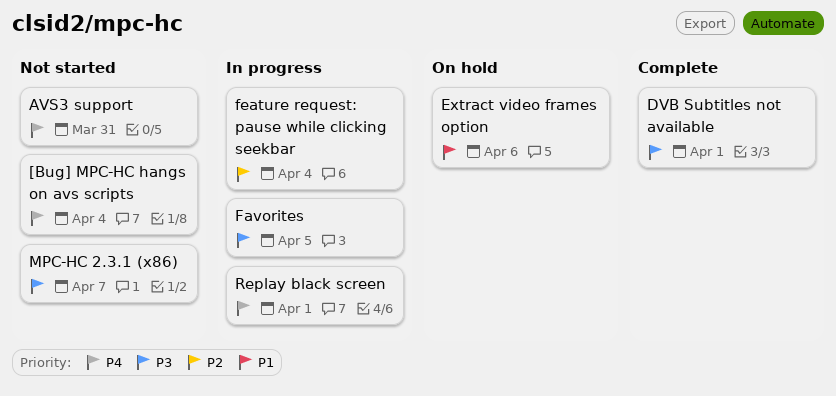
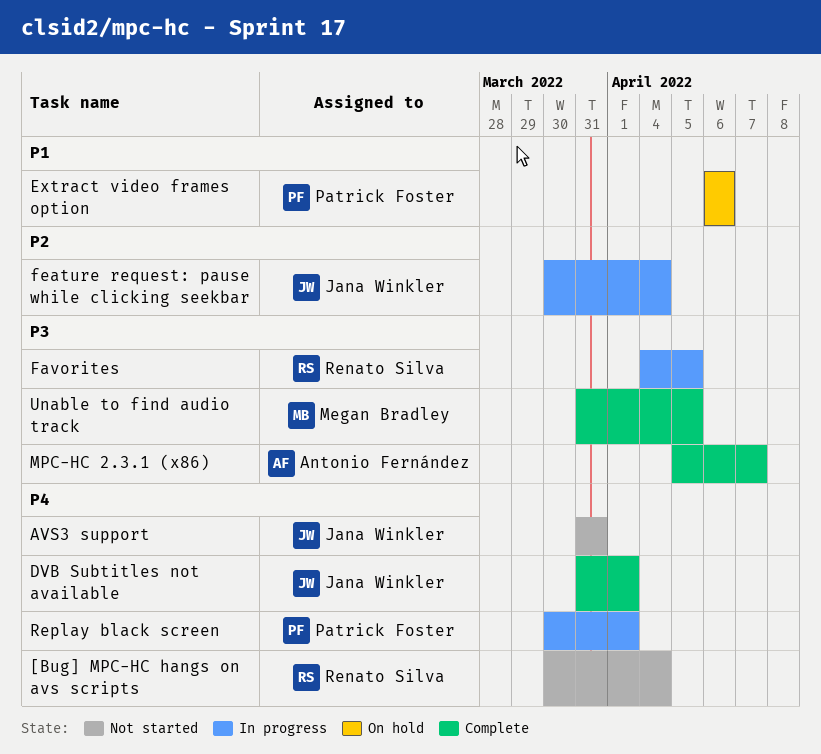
DVB Subtitles not available, priority: P3 -> P4
MPC-HC 2.3.1 (x86), status: Not started -> Complete
Unable to find audio track: none -> present

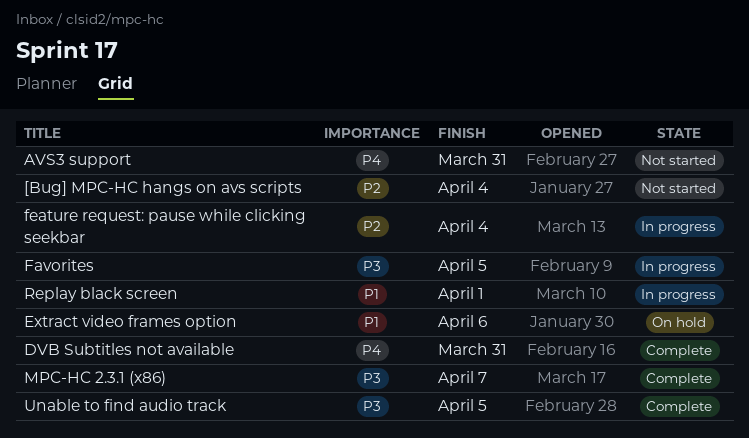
[Bug] MPC-HC hangs on avs scripts, priority: P4 -> P2
DVB Subtitles not available, due: Apr 1 -> Mar 31
Replay black screen, priority: P4 -> P1

